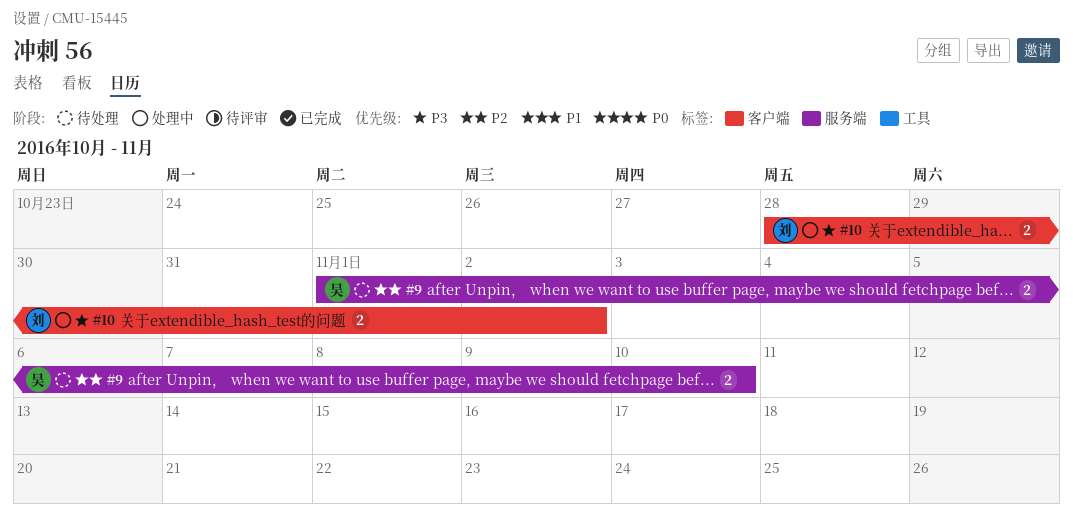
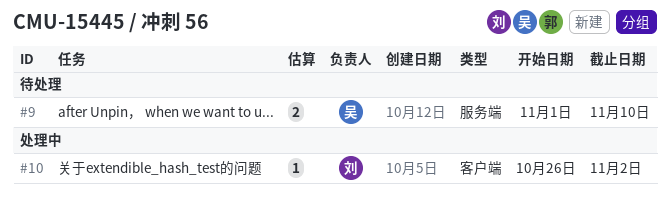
#10, estimate: 2 -> 1
#10, start: Oct 28 -> Oct 26

